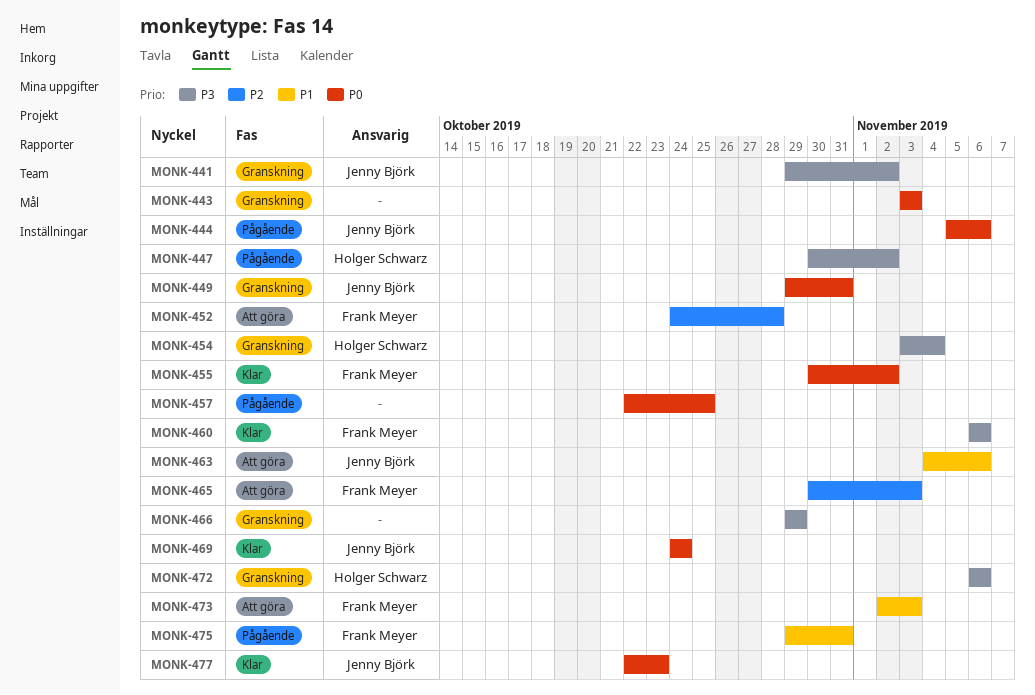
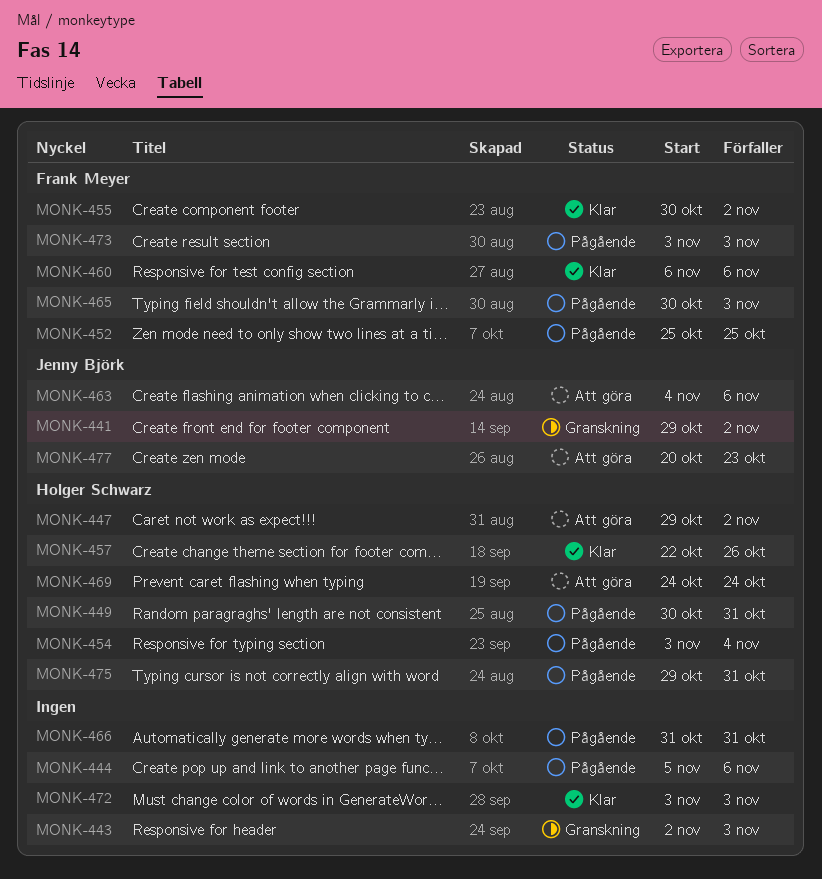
MONK-443, start: Nov 3 -> Nov 2
MONK-444, owner: Jenny Björk -> none
MONK-447, status: Pågående -> Att göra
MONK-447, start: Oct 30 -> Oct 29
MONK-449, status: Granskning -> Pågående
MONK-449, owner: Jenny Björk -> Holger Schwarz
MONK-449, start: Oct 29 -> Oct 30
MONK-452, status: Att göra -> Pågående
MONK-452, start: Oct 24 -> Oct 25
MONK-452, due: Oct 28 -> Oct 25
MONK-454, status: Granskning -> Pågående
MONK-457, status: Pågående -> Klar
MONK-457, owner: none -> Holger Schwarz
MONK-457, due: Oct 25 -> Oct 26
MONK-465, status: Att göra -> Pågående
MONK-466, status: Granskning -> Pågående
MONK-466, start: Oct 29 -> Oct 31
MONK-466, due: Oct 29 -> Oct 31
MONK-469, status: Klar -> Att göra
MONK-469, owner: Jenny Björk -> Holger Schwarz
MONK-472, status: Granskning -> Klar
MONK-472, owner: Holger Schwarz -> none
MONK-472, start: Nov 6 -> Nov 3
MONK-472, due: Nov 6 -> Nov 3
MONK-473, status: Att göra -> Pågående
MONK-473, start: Nov 2 -> Nov 3
MONK-475, owner: Frank Meyer -> Holger Schwarz
MONK-477, status: Klar -> Att göra
MONK-477, start: Oct 22 -> Oct 20

